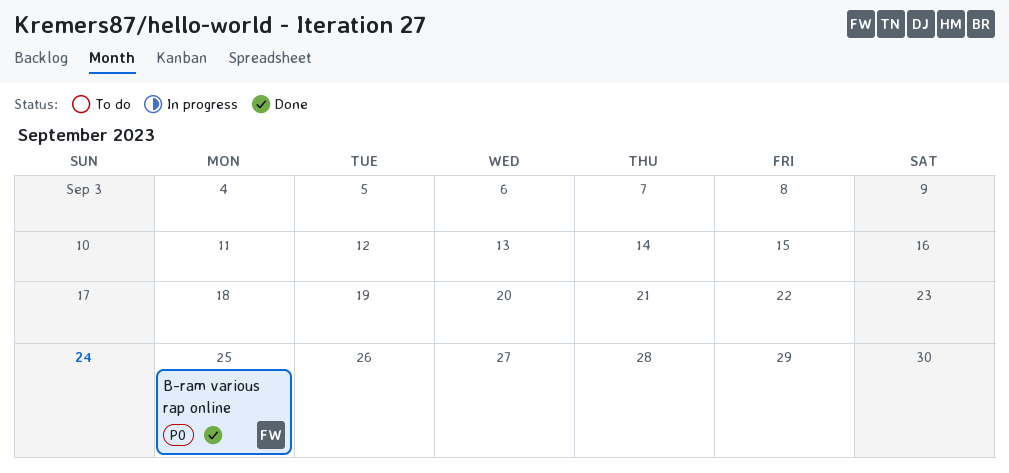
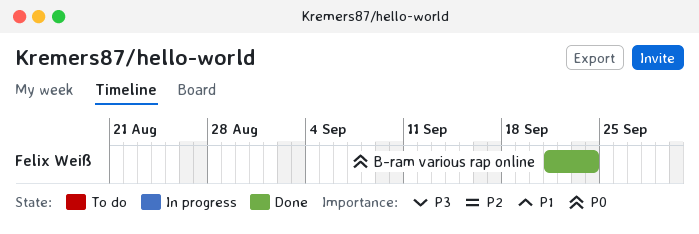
B-ram various rap online, due: Sep 25 -> Sep 24

